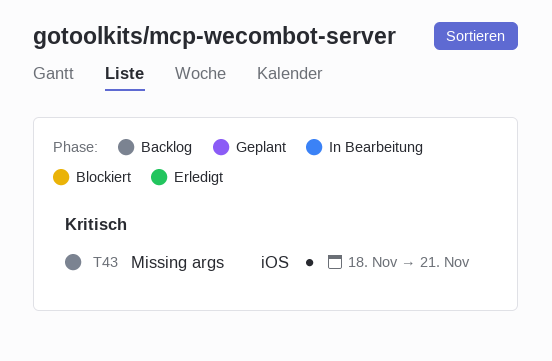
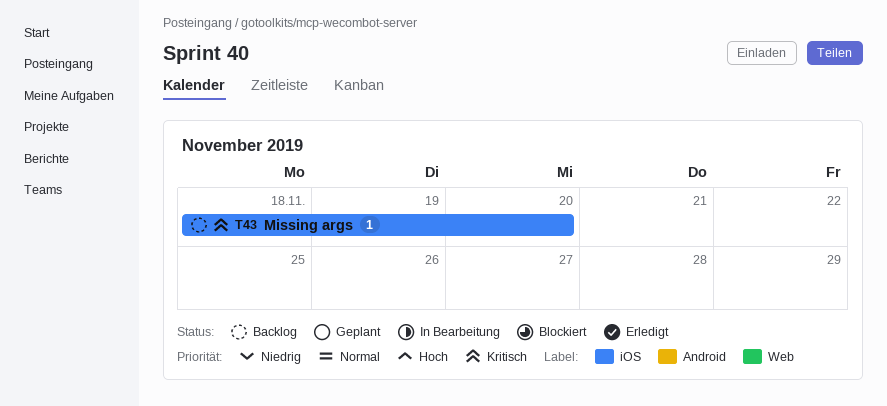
T43, due: Nov 21 -> Nov 20

